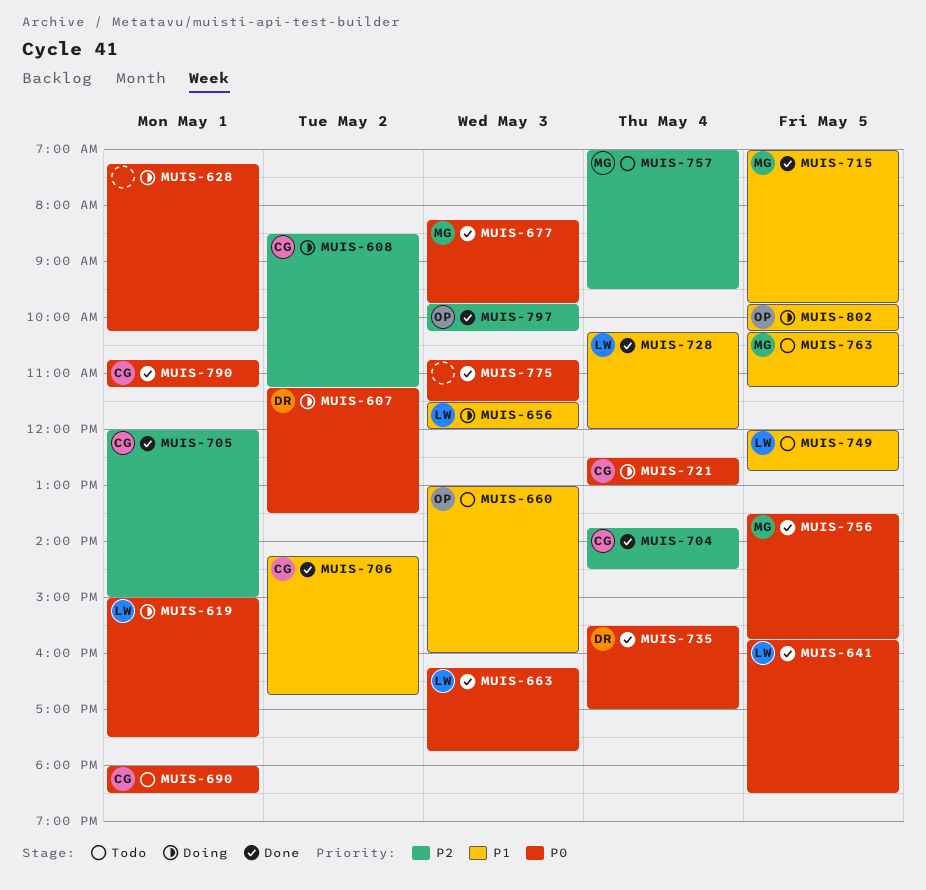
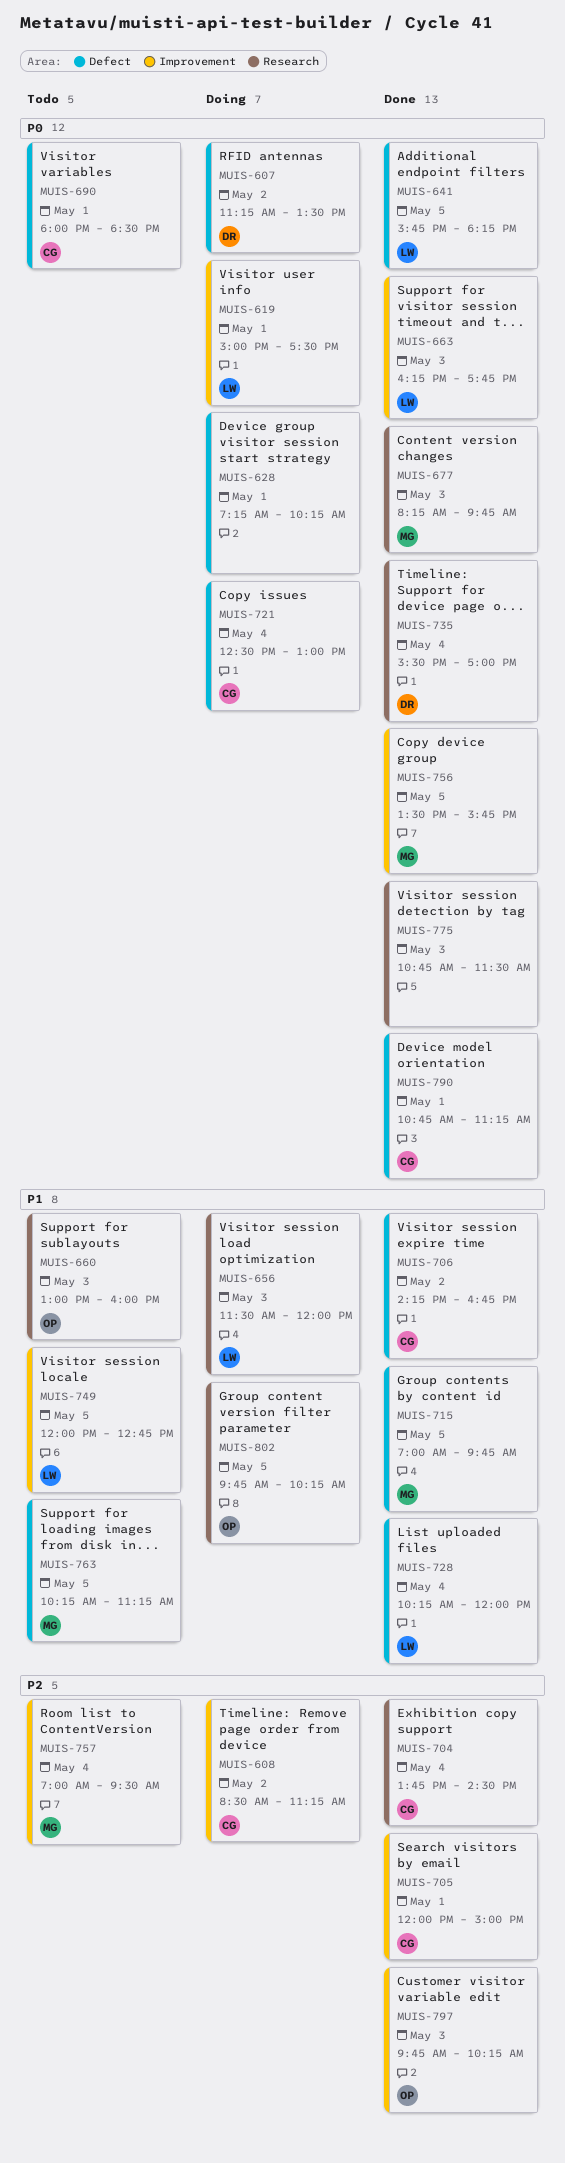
MUIS-641, ends: 18:30 -> 18:15

